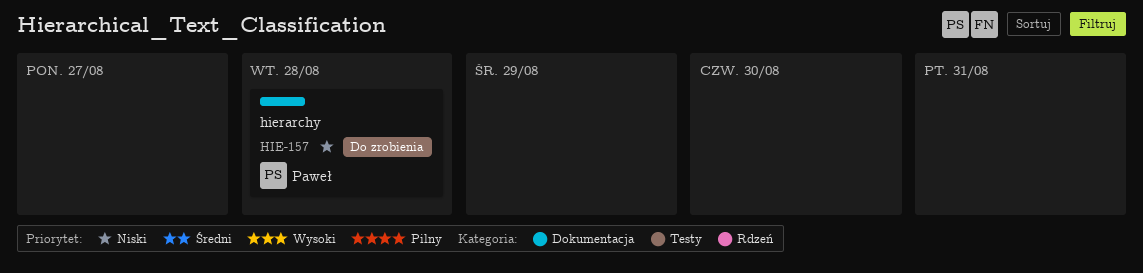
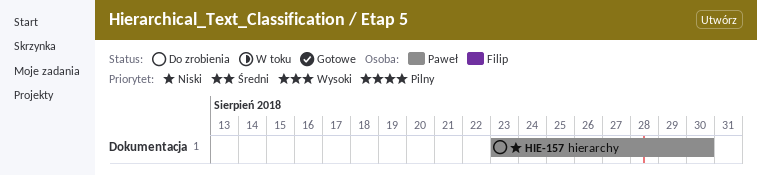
HIE-157, due: Aug 28 -> Aug 30

